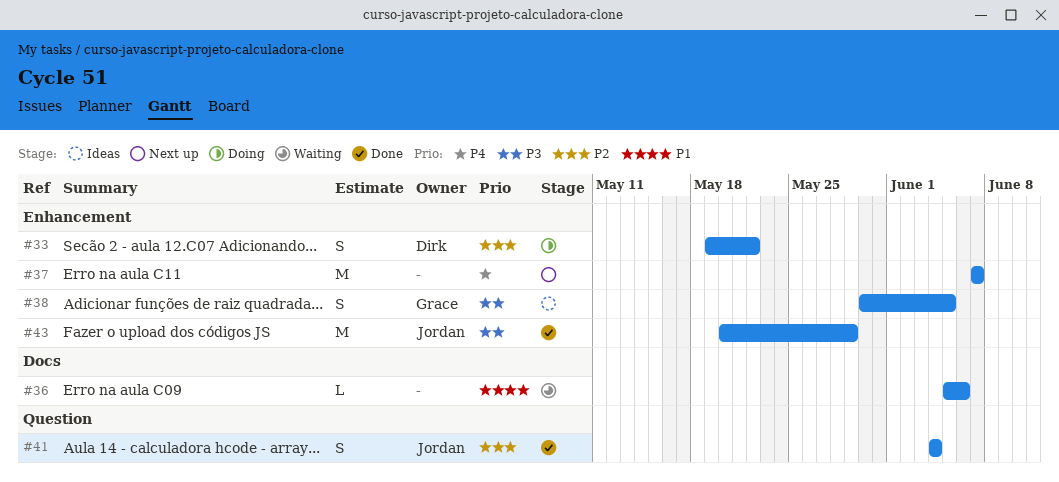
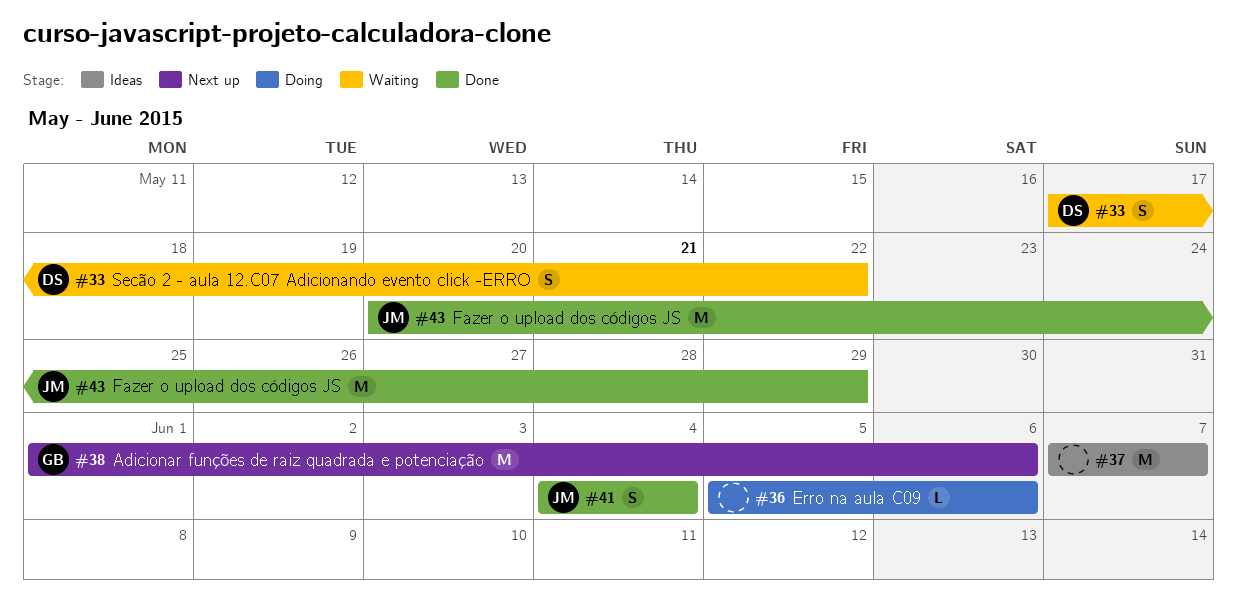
#33, status: Doing -> Waiting
#33, start: May 19 -> May 17
#36, status: Waiting -> Doing
#37, status: Next up -> Ideas
#38, status: Ideas -> Next up
#38, estimate: S -> M
#38, start: May 30 -> Jun 1
#38, due: Jun 5 -> Jun 6

